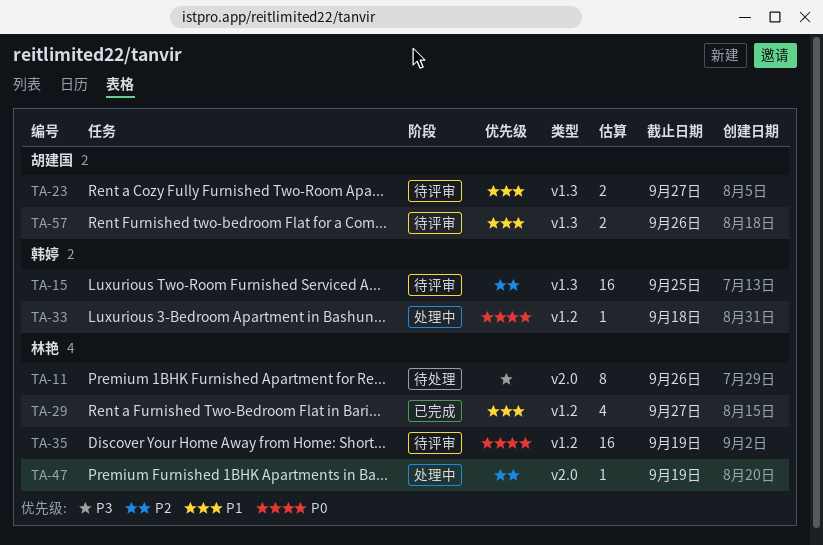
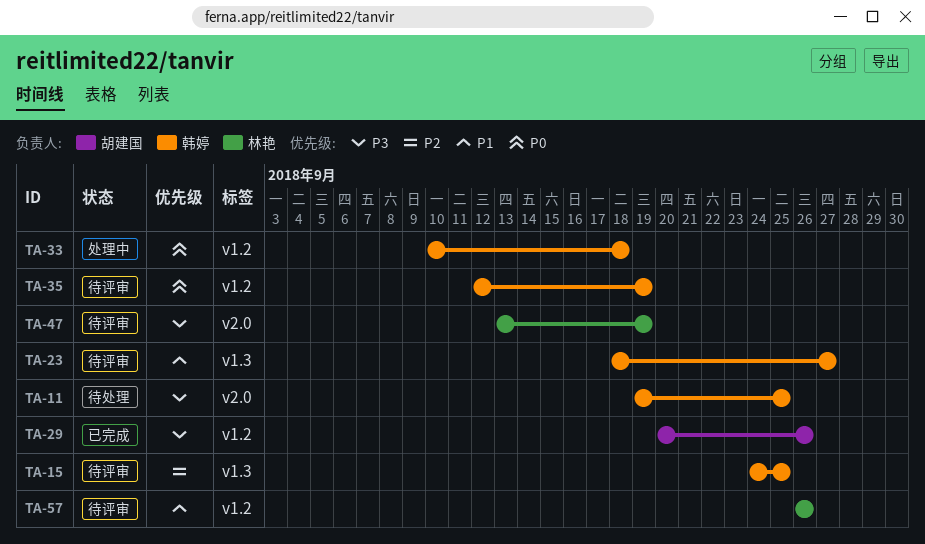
TA-11, owner: 林艳 -> 韩婷
TA-11, due: Sep 26 -> Sep 25
TA-23, owner: 胡建国 -> 韩婷
TA-29, owner: 林艳 -> 胡建国
TA-29, priority: P1 -> P3
TA-29, due: Sep 27 -> Sep 26
TA-35, owner: 林艳 -> 韩婷
TA-47, status: 处理中 -> 待评审
TA-47, priority: P2 -> P3
TA-57, owner: 胡建国 -> 林艳
TA-57, label: v1.3 -> v1.2

